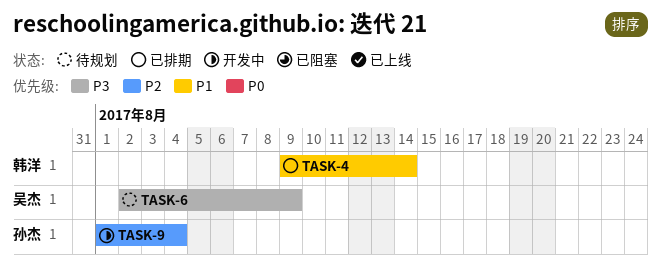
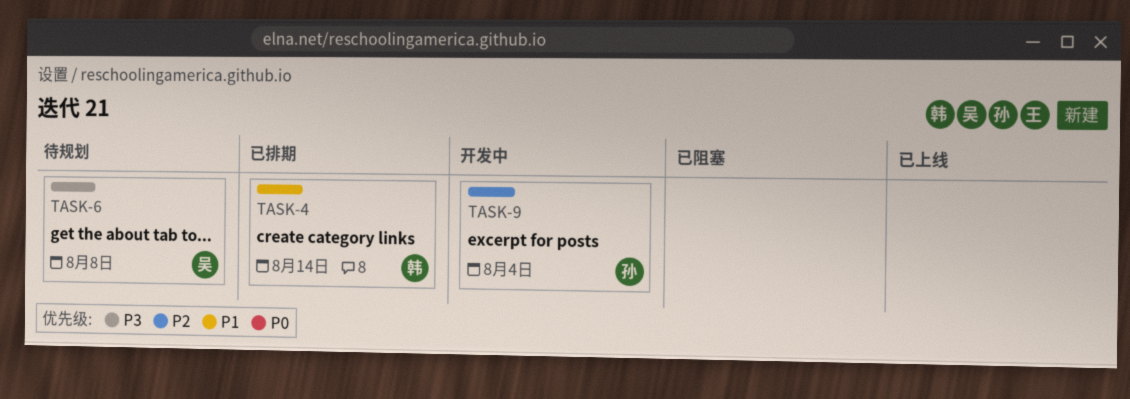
TASK-6, due: Aug 9 -> Aug 8

